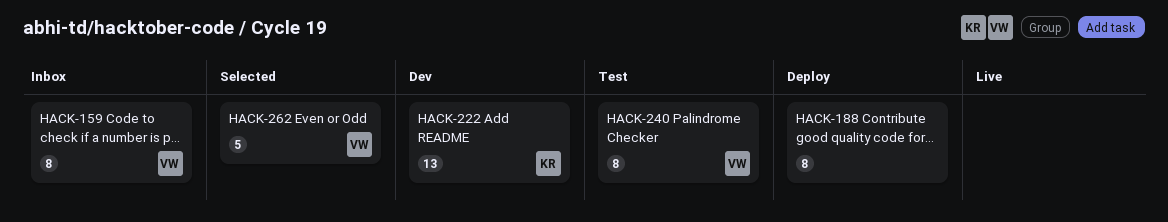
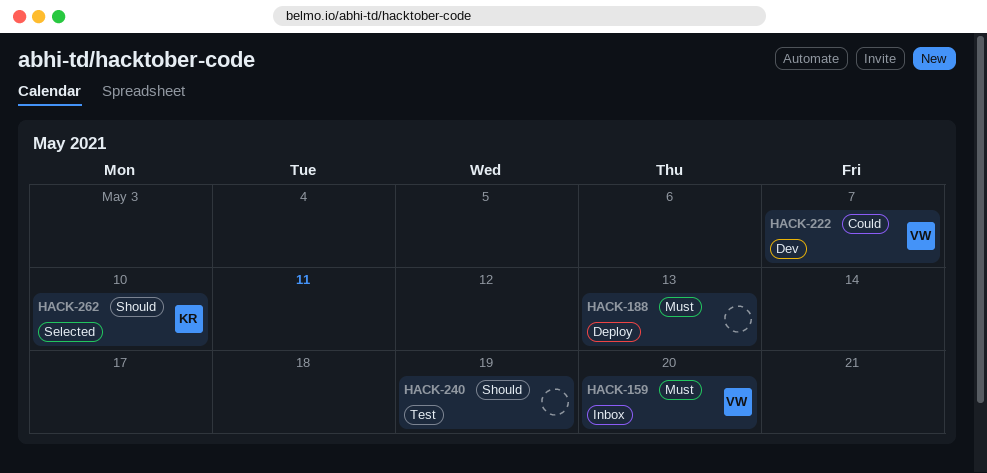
HACK-222, owner: KR -> VW
HACK-240, owner: VW -> none
HACK-262, owner: VW -> KR

